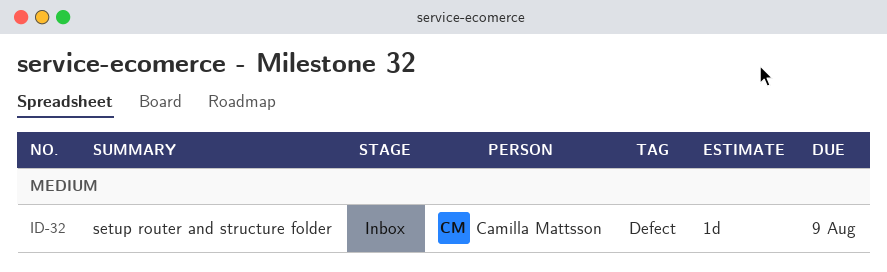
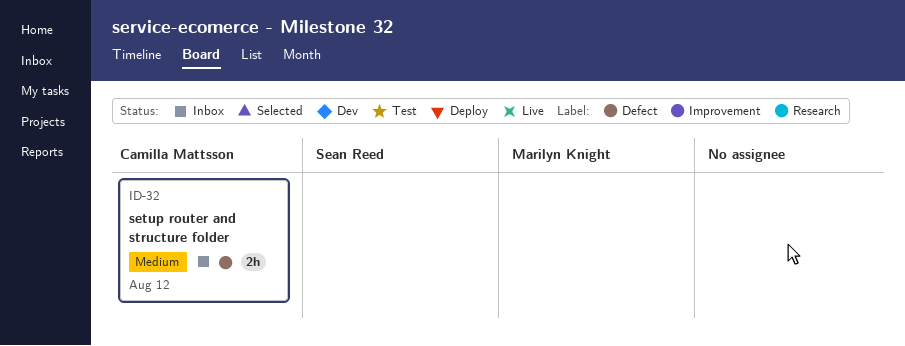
ID-32, estimate: 1d -> 2h
ID-32, due: Aug 9 -> Aug 12

